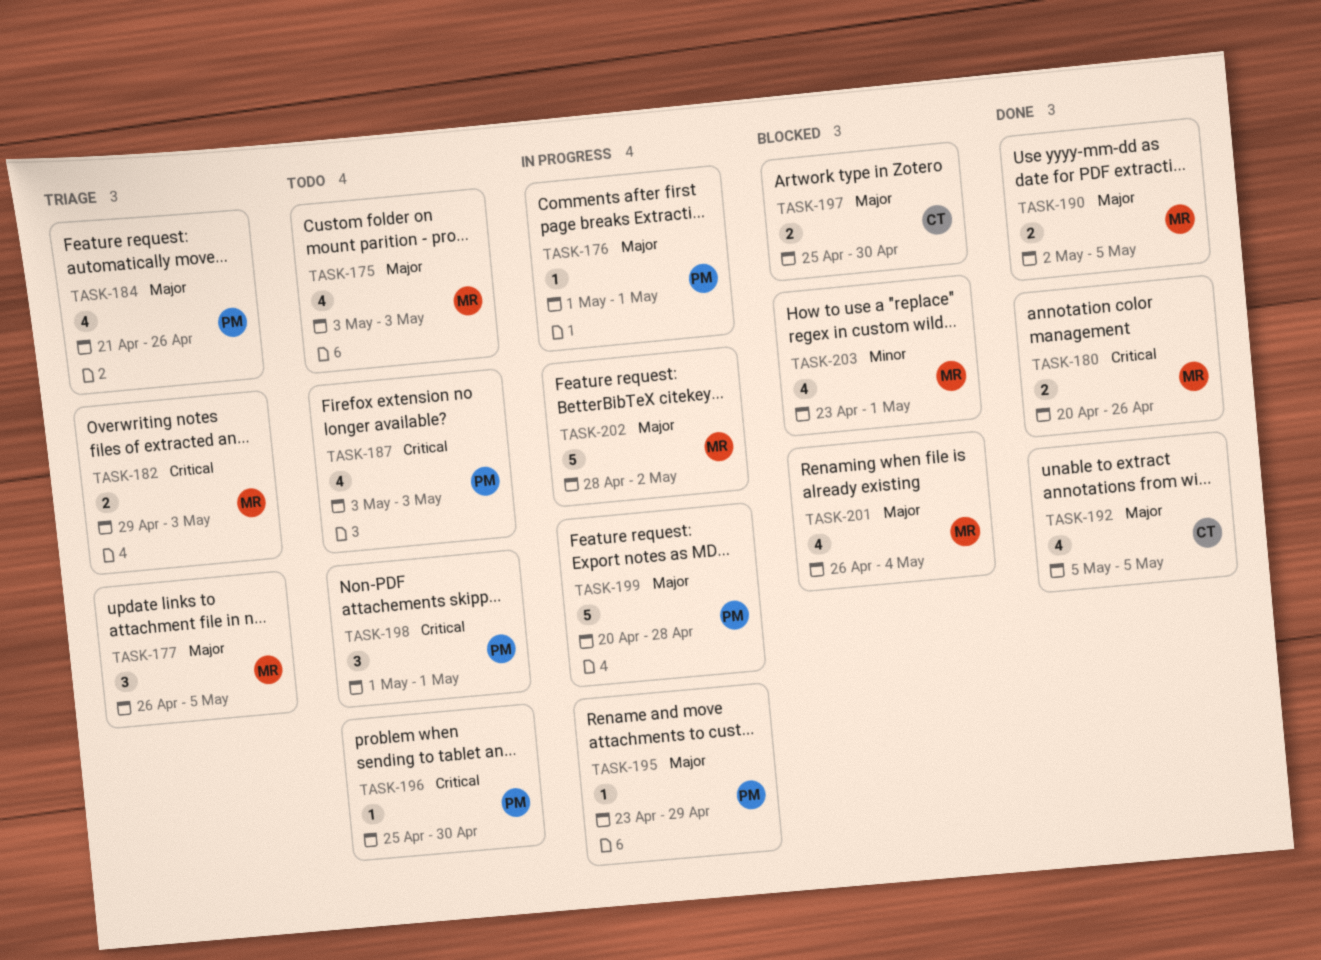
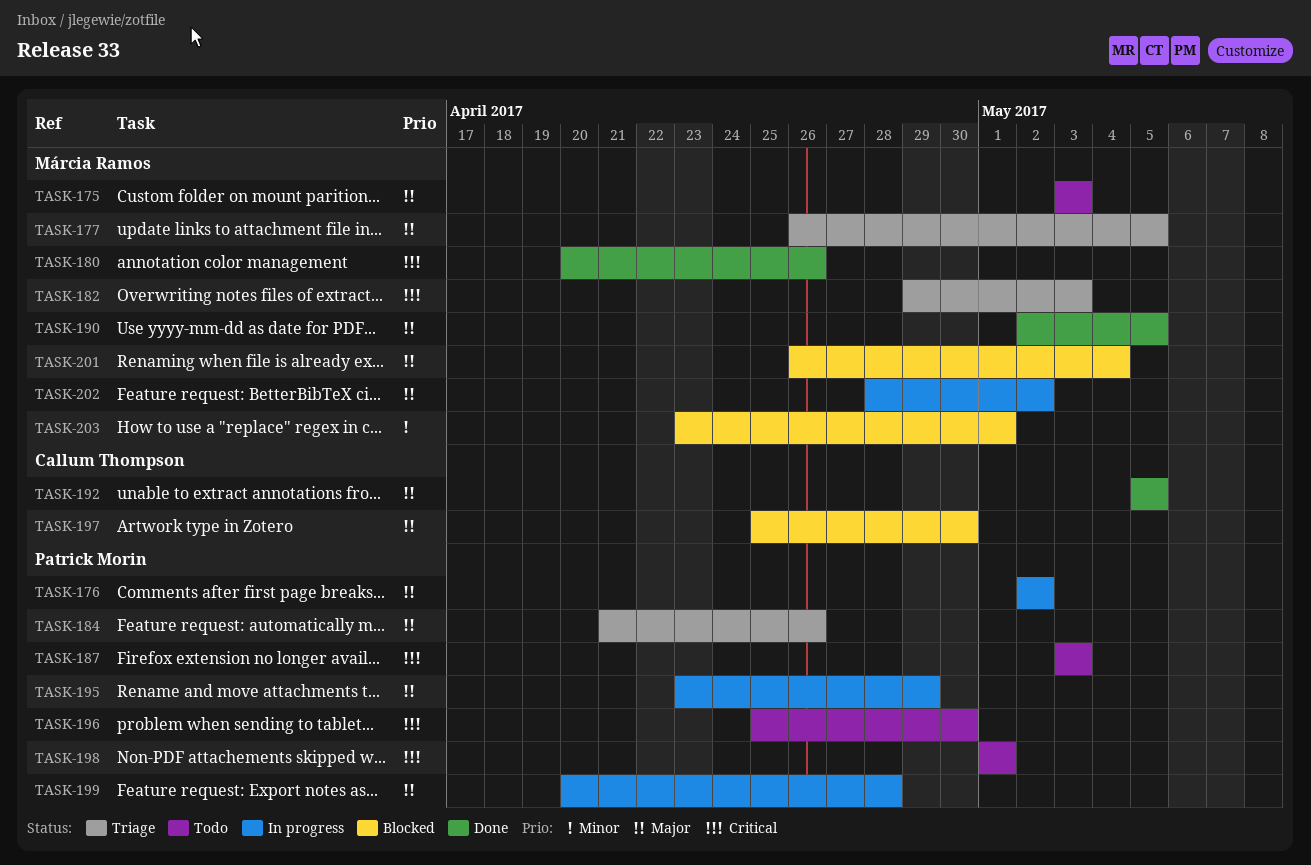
TASK-176, start: May 1 -> May 2
TASK-176, due: May 1 -> May 2

